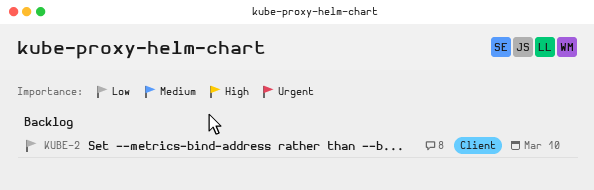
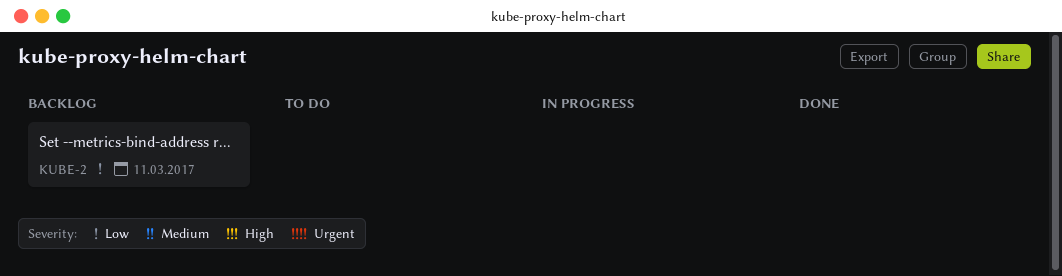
KUBE-2, due: Mar 10 -> Mar 11

